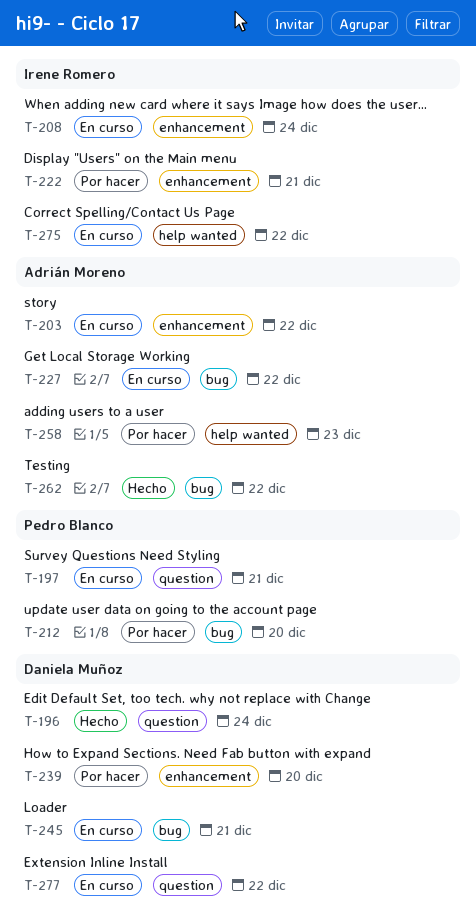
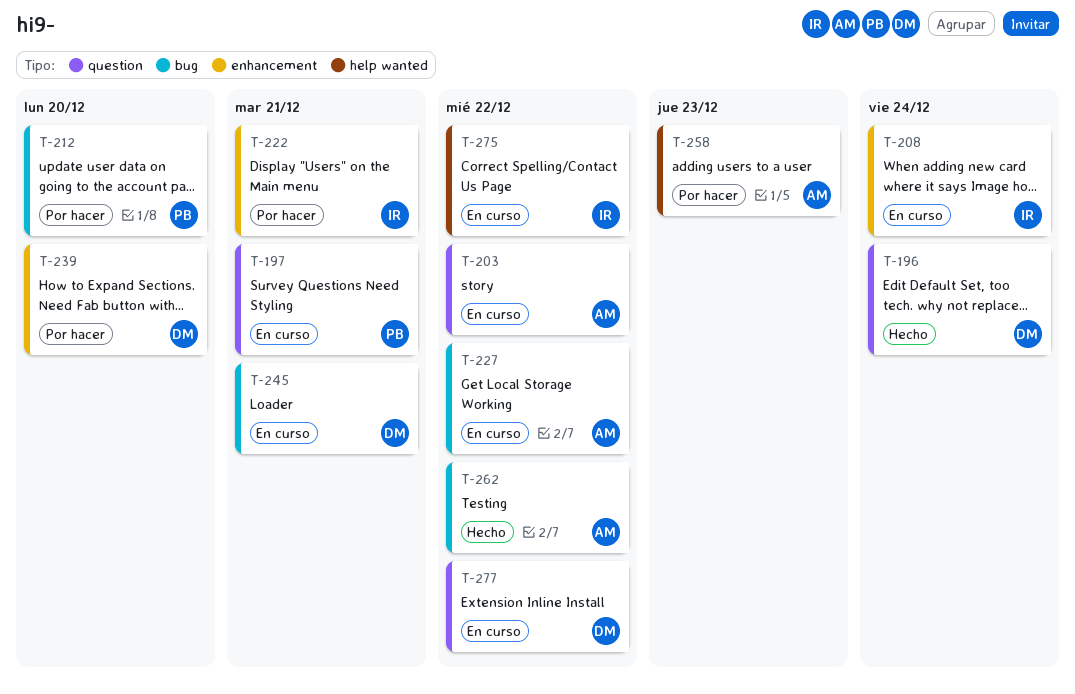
T-203, label: enhancement -> question

